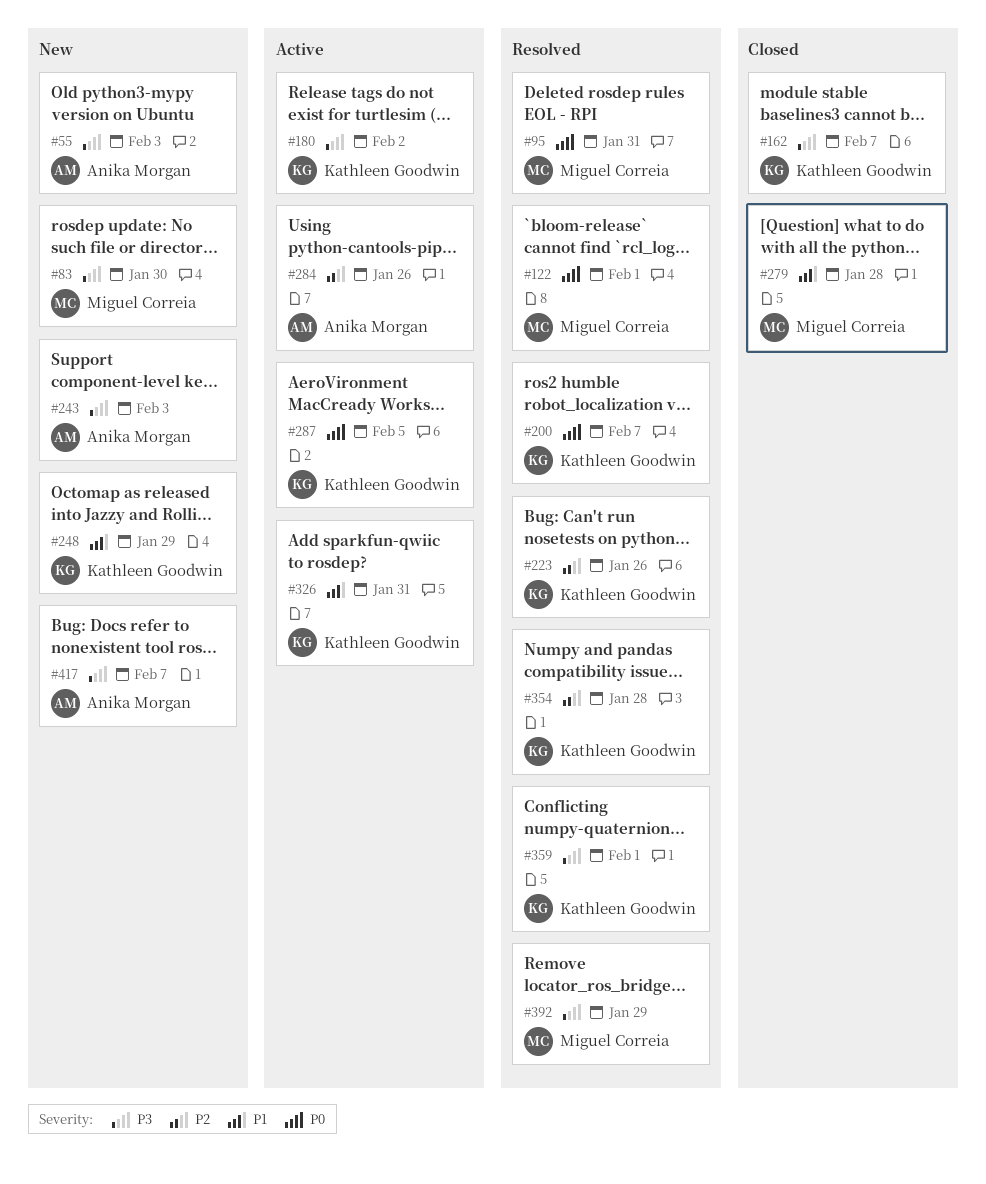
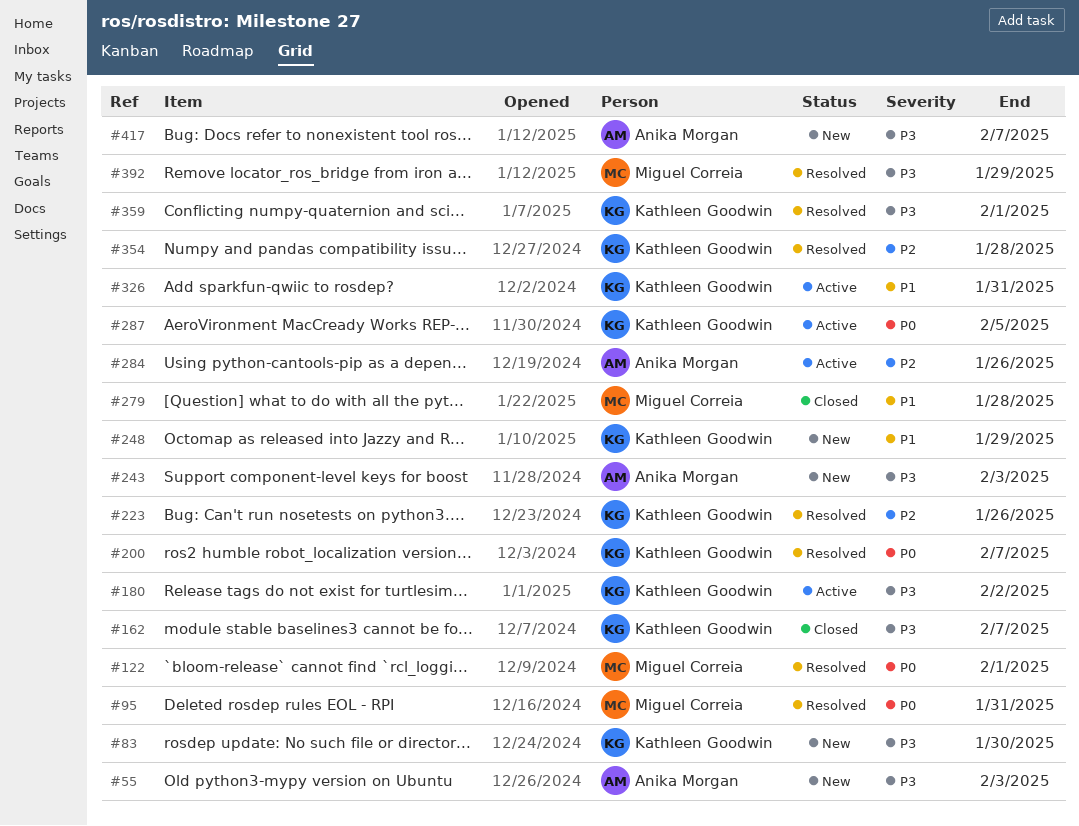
#83, owner: Miguel Correia -> Kathleen Goodwin

